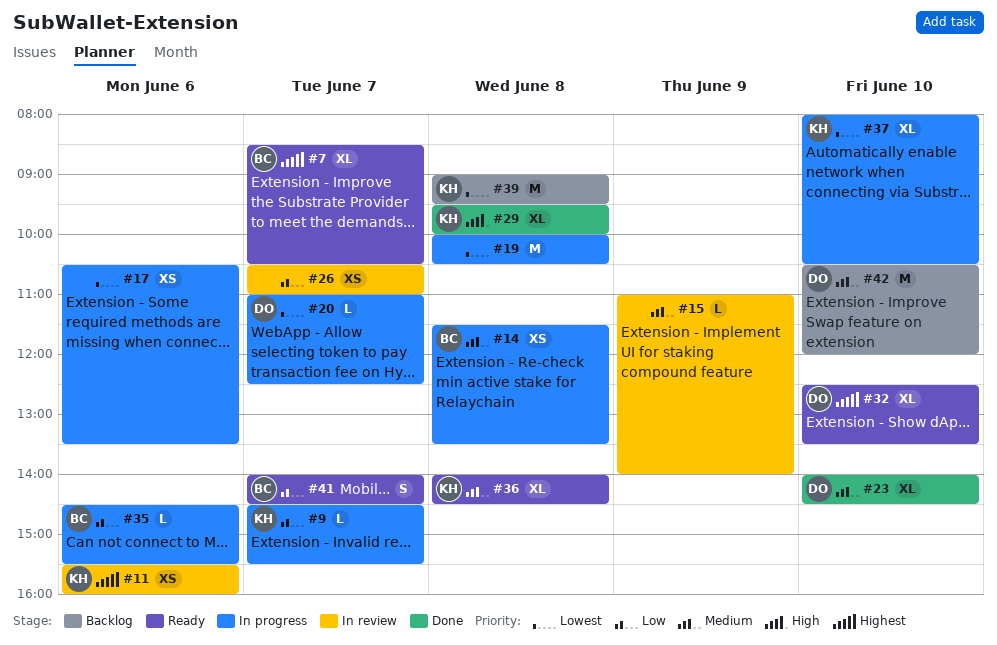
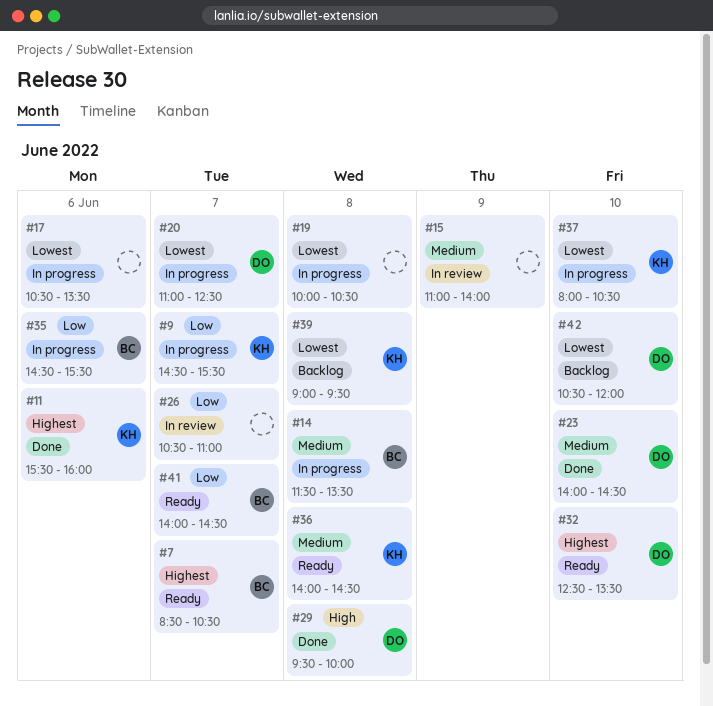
#11, status: In review -> Done
#29, owner: KH -> DO
#42, priority: Medium -> Lowest

